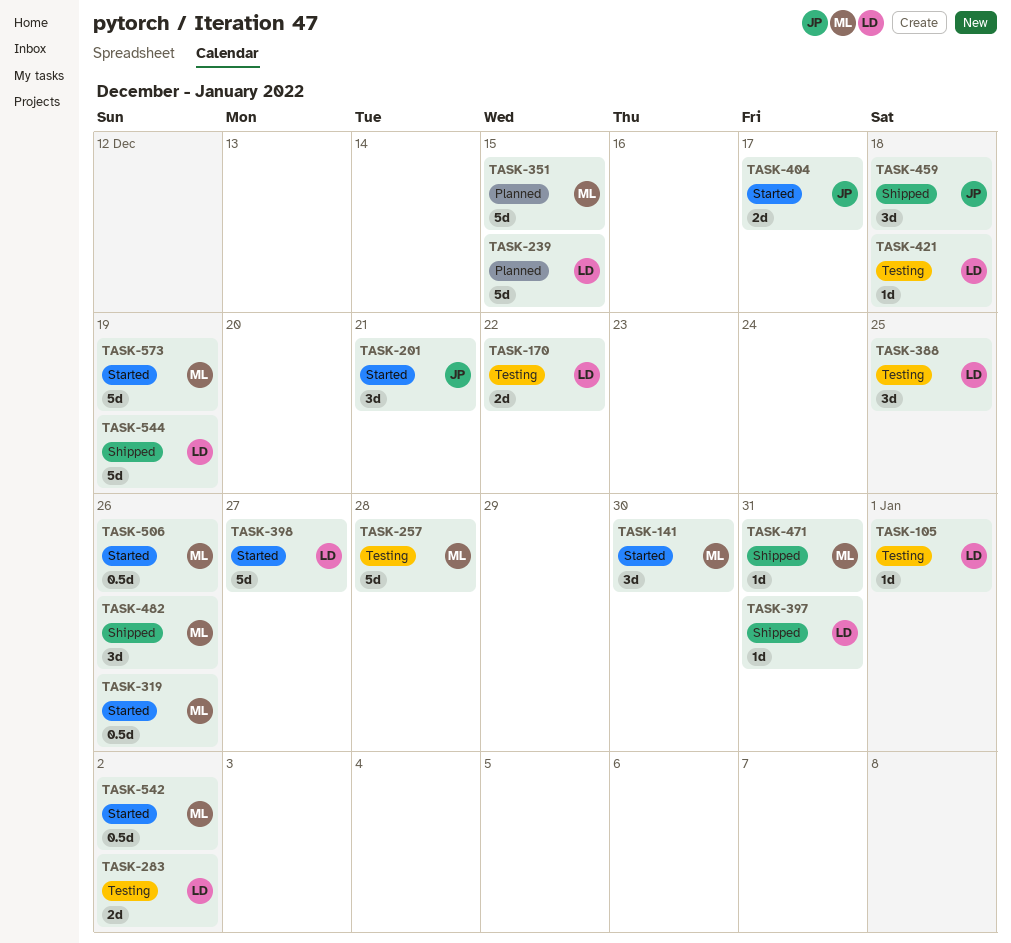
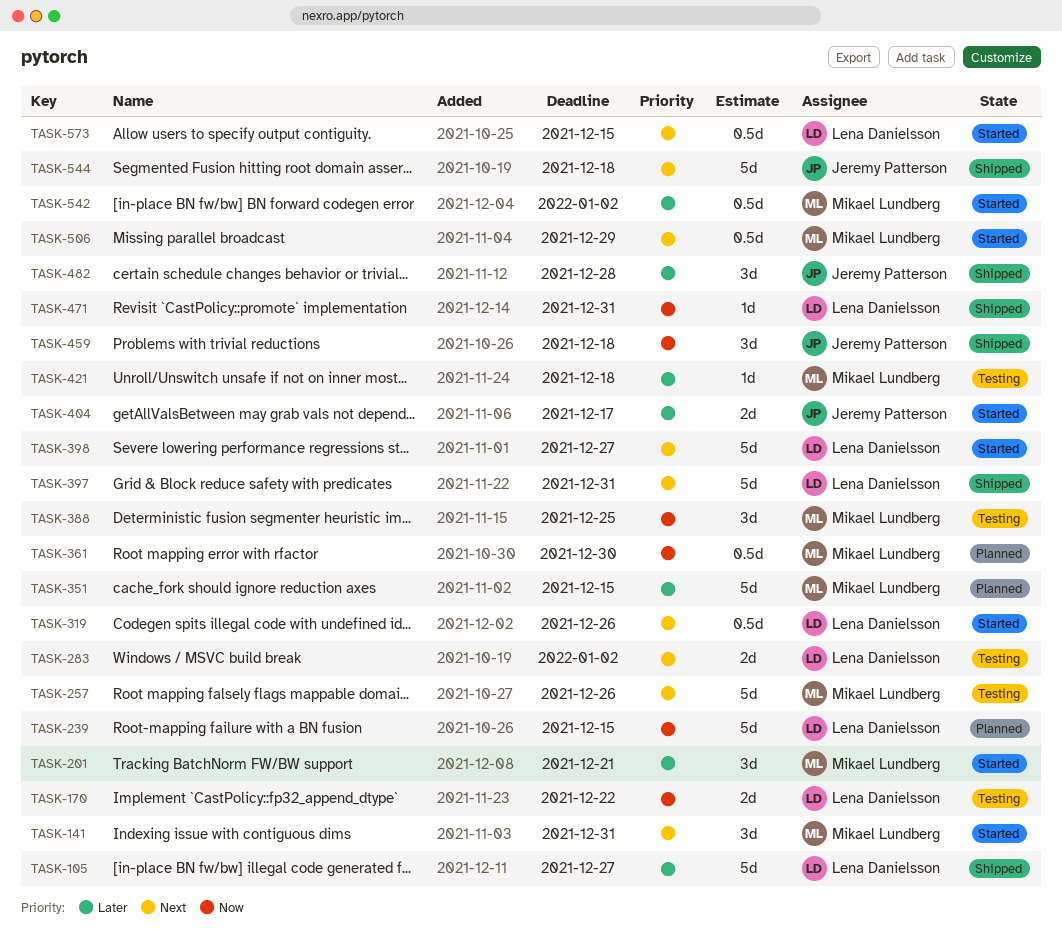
TASK-105, status: Testing -> Shipped
TASK-105, estimate: 1d -> 5d
TASK-105, due: Jan 1 -> Dec 27
TASK-141, due: Dec 30 -> Dec 31
TASK-201, owner: Jeremy Patterson -> Mikael Lundberg
TASK-257, due: Dec 28 -> Dec 26
TASK-319, owner: Mikael Lundberg -> Lena Danielsson
TASK-361: none -> present
TASK-388, owner: Lena Danielsson -> Mikael Lundberg
TASK-397, estimate: 1d -> 5d
TASK-421, owner: Lena Danielsson -> Mikael Lundberg
TASK-471, owner: Mikael Lundberg -> Lena Danielsson
TASK-482, owner: Mikael Lundberg -> Jeremy Patterson
TASK-482, due: Dec 26 -> Dec 28
TASK-506, due: Dec 26 -> Dec 29
TASK-544, owner: Lena Danielsson -> Jeremy Patterson
TASK-544, due: Dec 19 -> Dec 18
TASK-573, owner: Mikael Lundberg -> Lena Danielsson
TASK-573, estimate: 5d -> 0.5d
TASK-573, due: Dec 19 -> Dec 15

